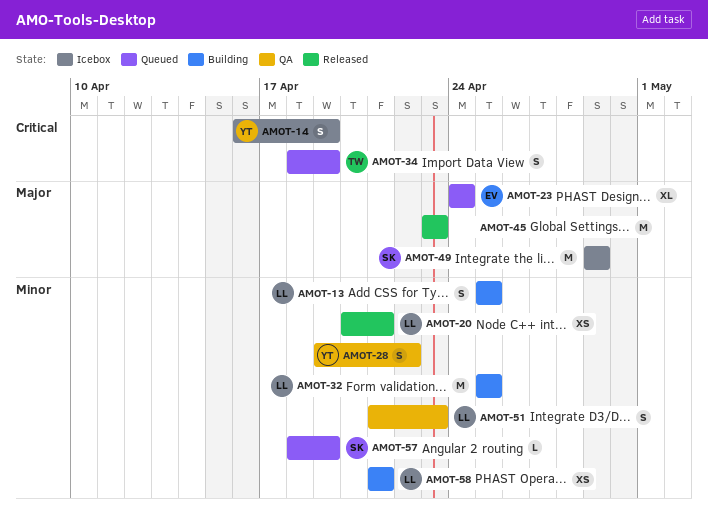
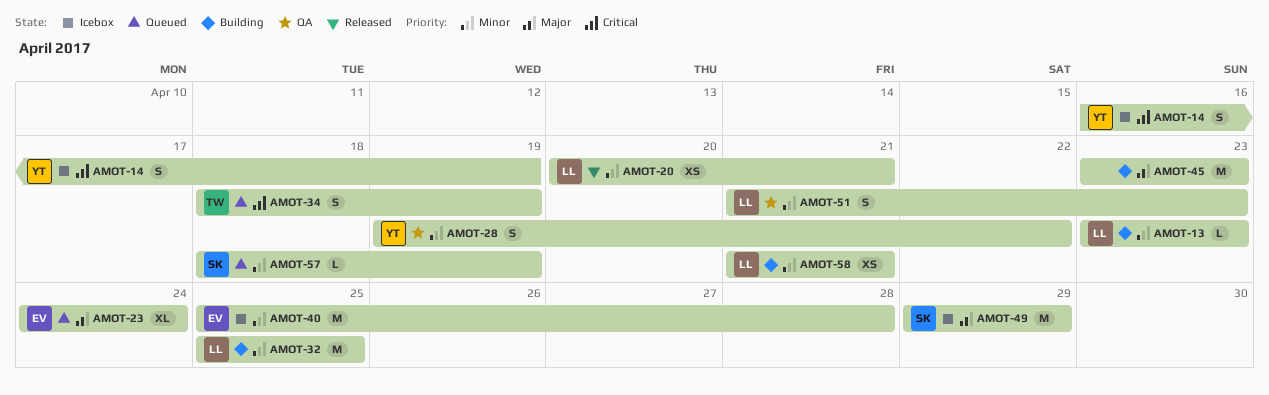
AMOT-13, estimate: S -> L
AMOT-13, start: Apr 25 -> Apr 23
AMOT-13, due: Apr 25 -> Apr 23
AMOT-40: none -> present
AMOT-45, status: Released -> Building

